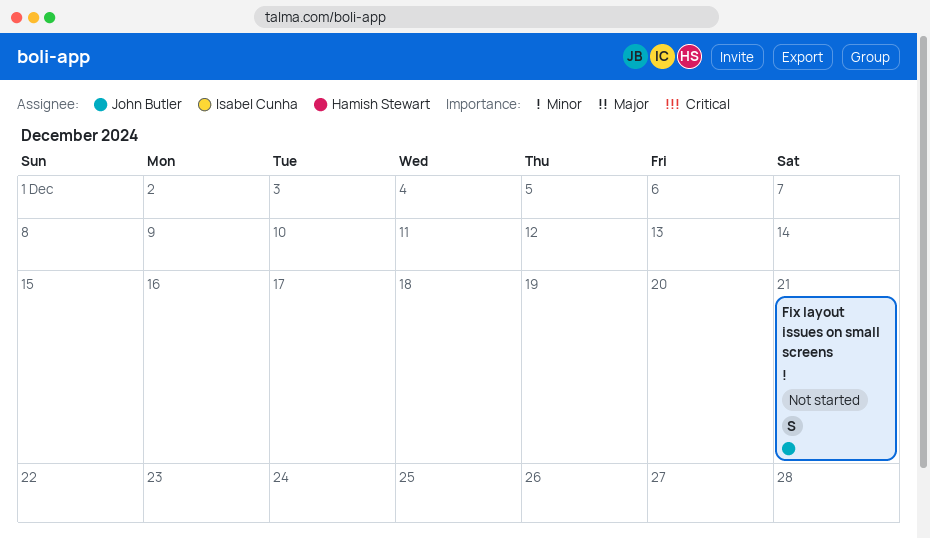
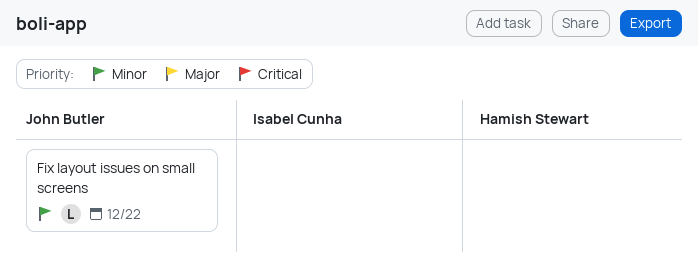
Fix layout issues on small screens, estimate: S -> L
Fix layout issues on small screens, due: Dec 21 -> Dec 22

